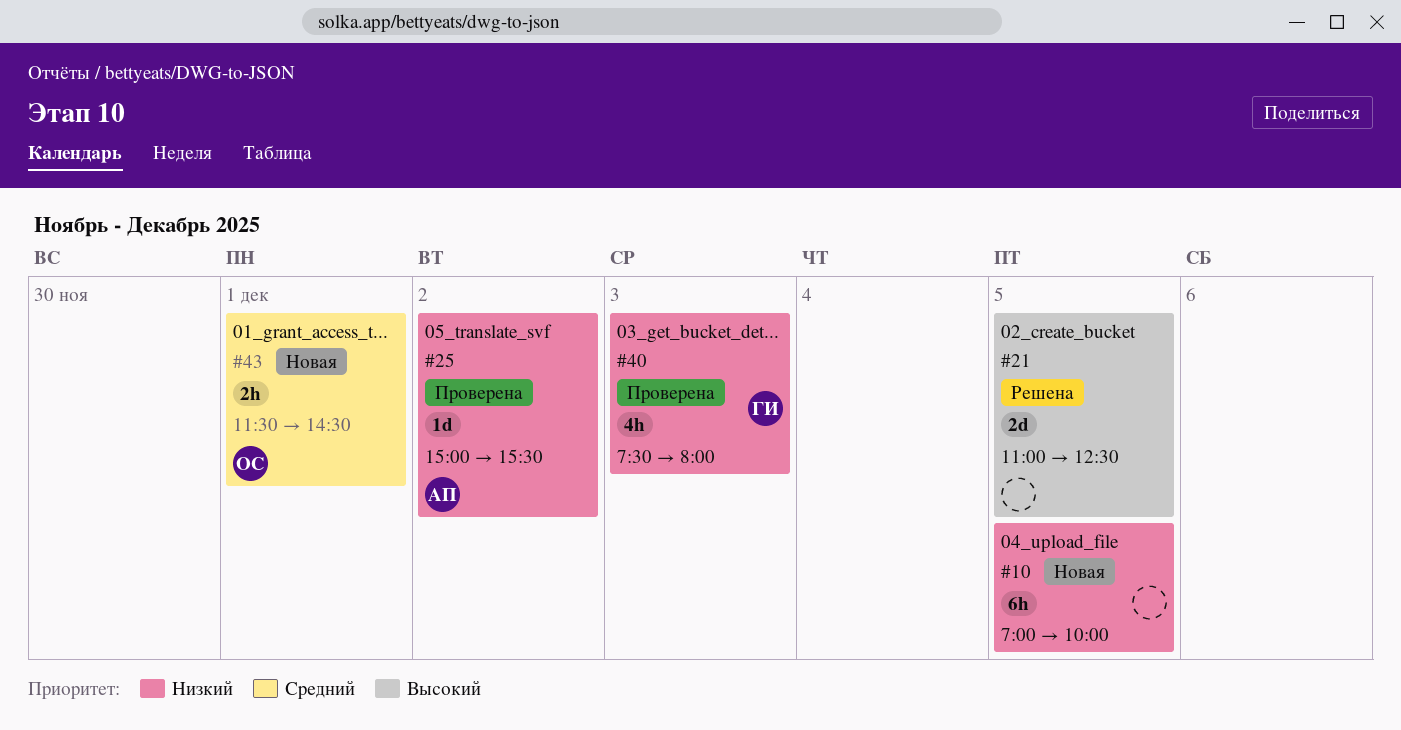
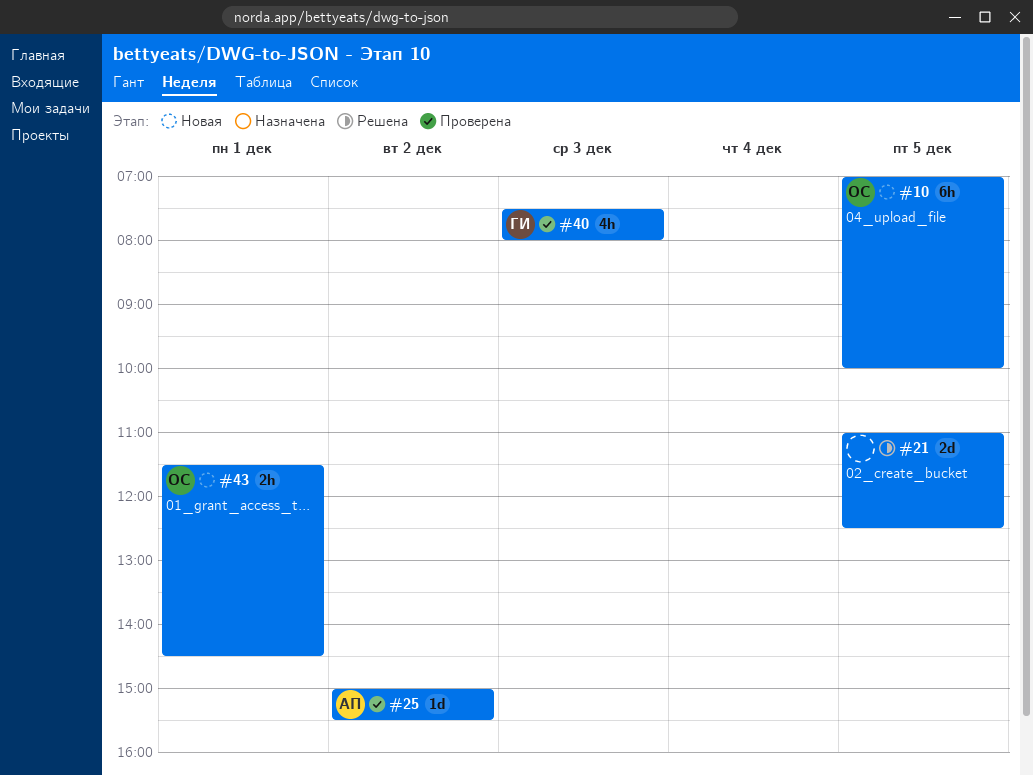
#10, owner: none -> ОС

